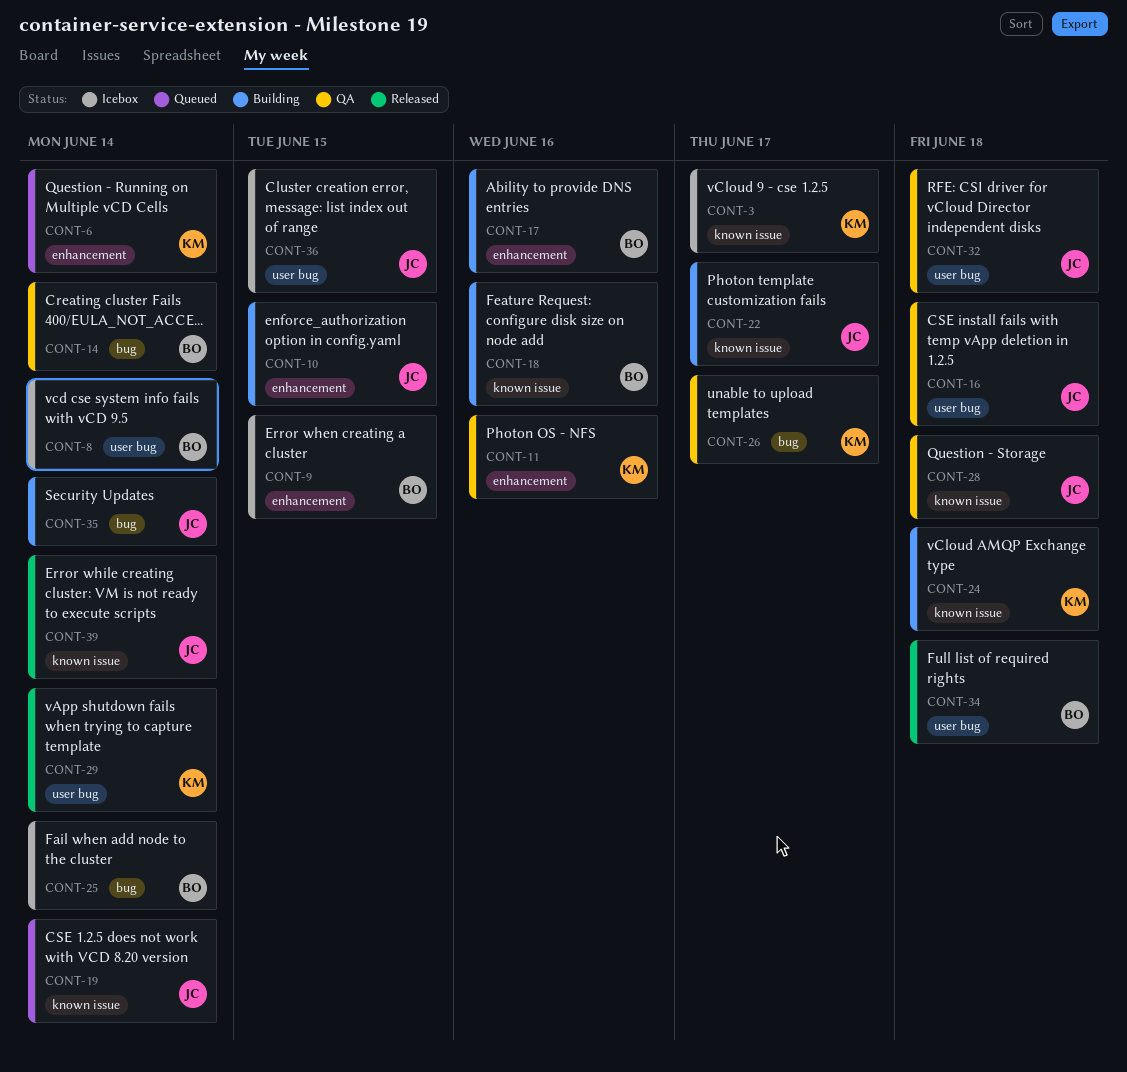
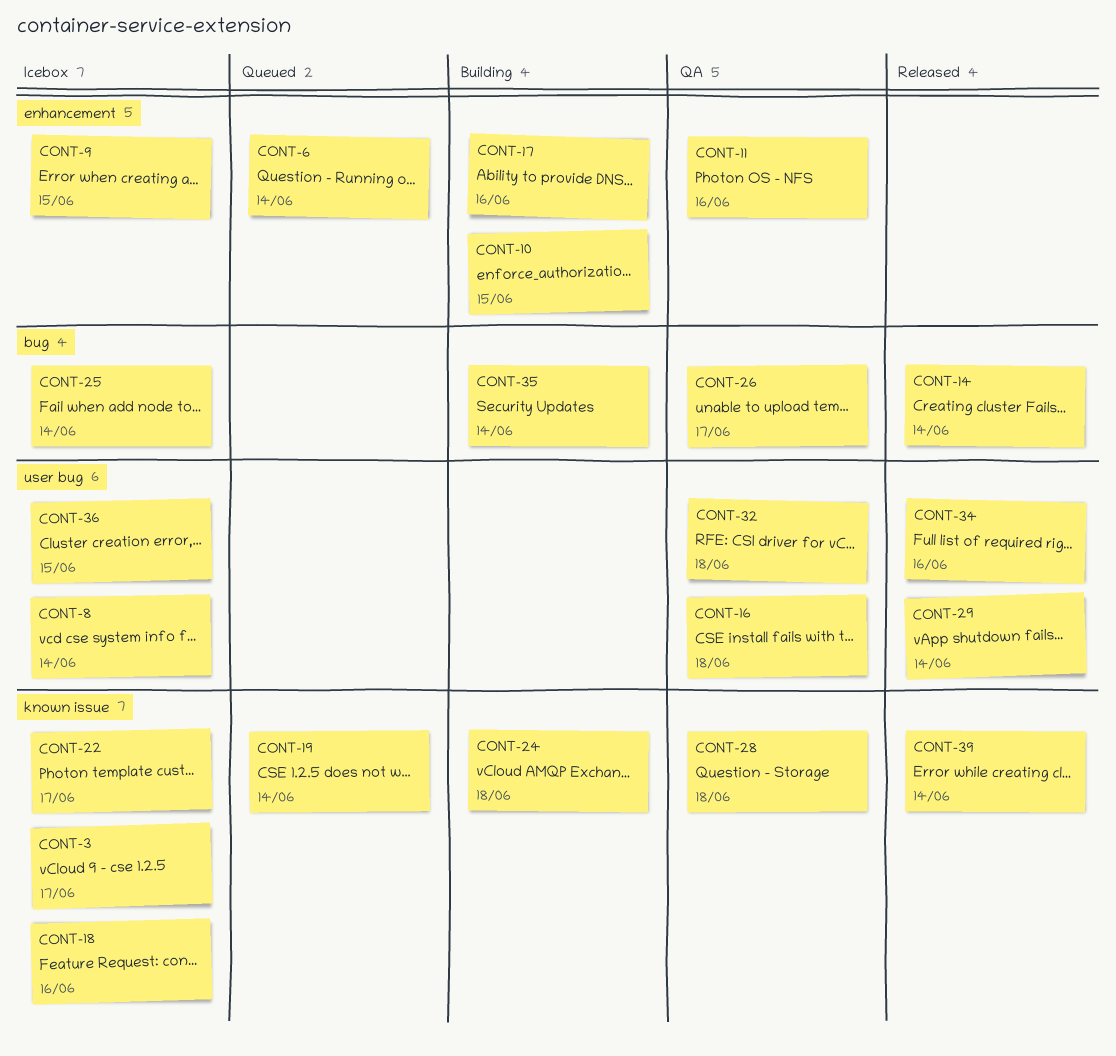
CONT-14, status: QA -> Released
CONT-18, status: Building -> Icebox
CONT-22, status: Building -> Icebox
CONT-34, due: Jun 18 -> Jun 16

